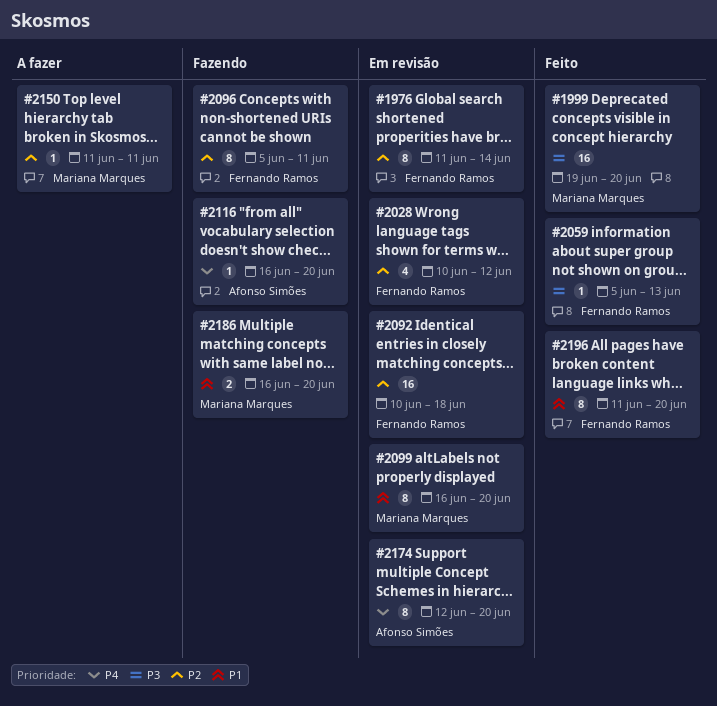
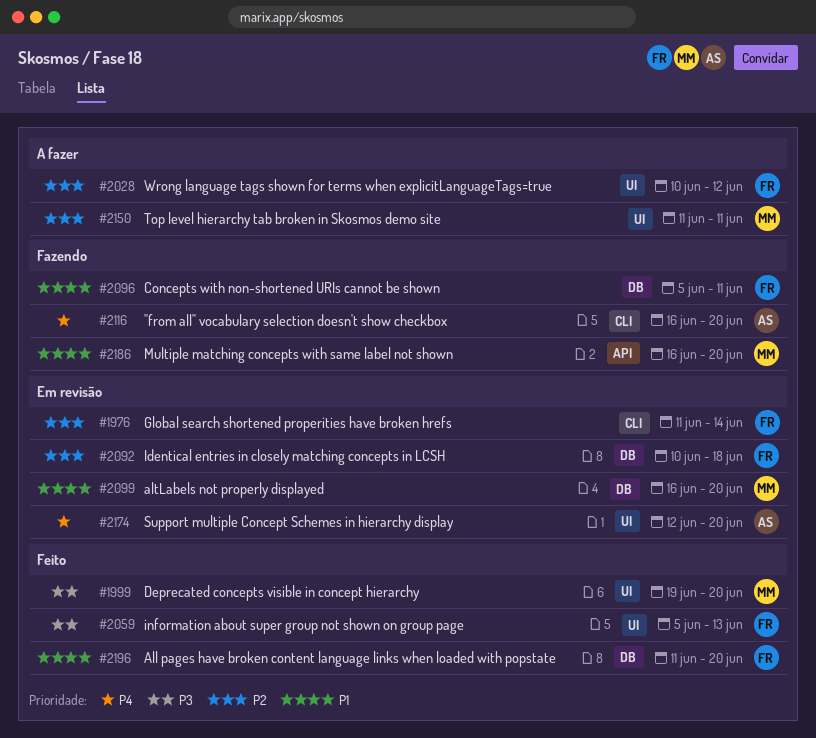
#2028, status: Em revisão -> A fazer
#2096, priority: P2 -> P1

